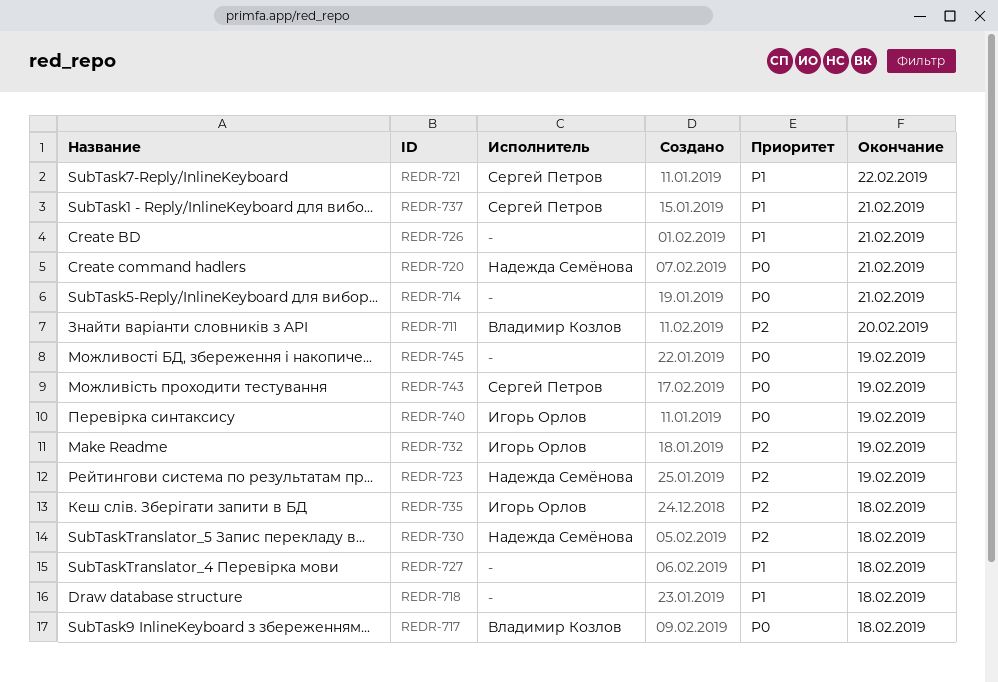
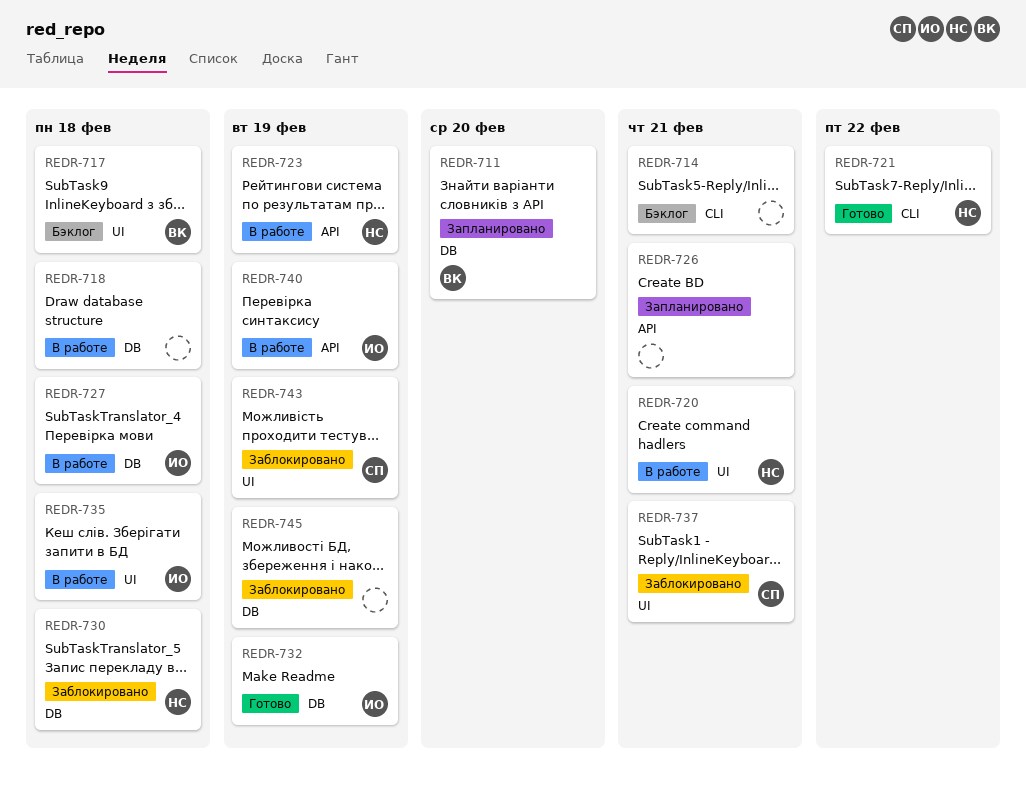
REDR-721, owner: Сергей Петров -> Надежда Семёнова
REDR-727, owner: none -> Игорь Орлов

